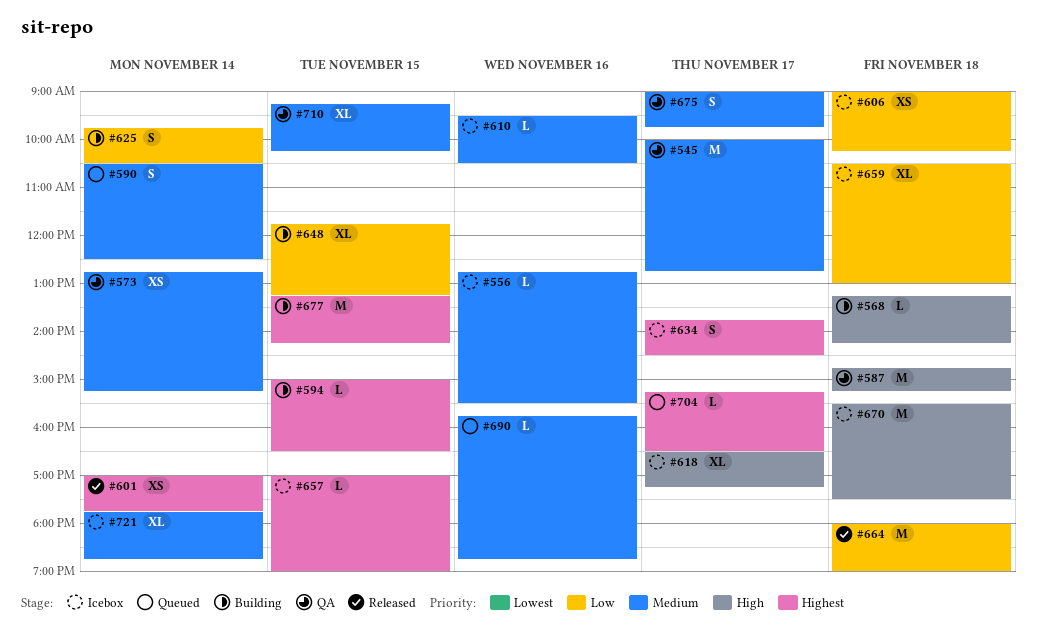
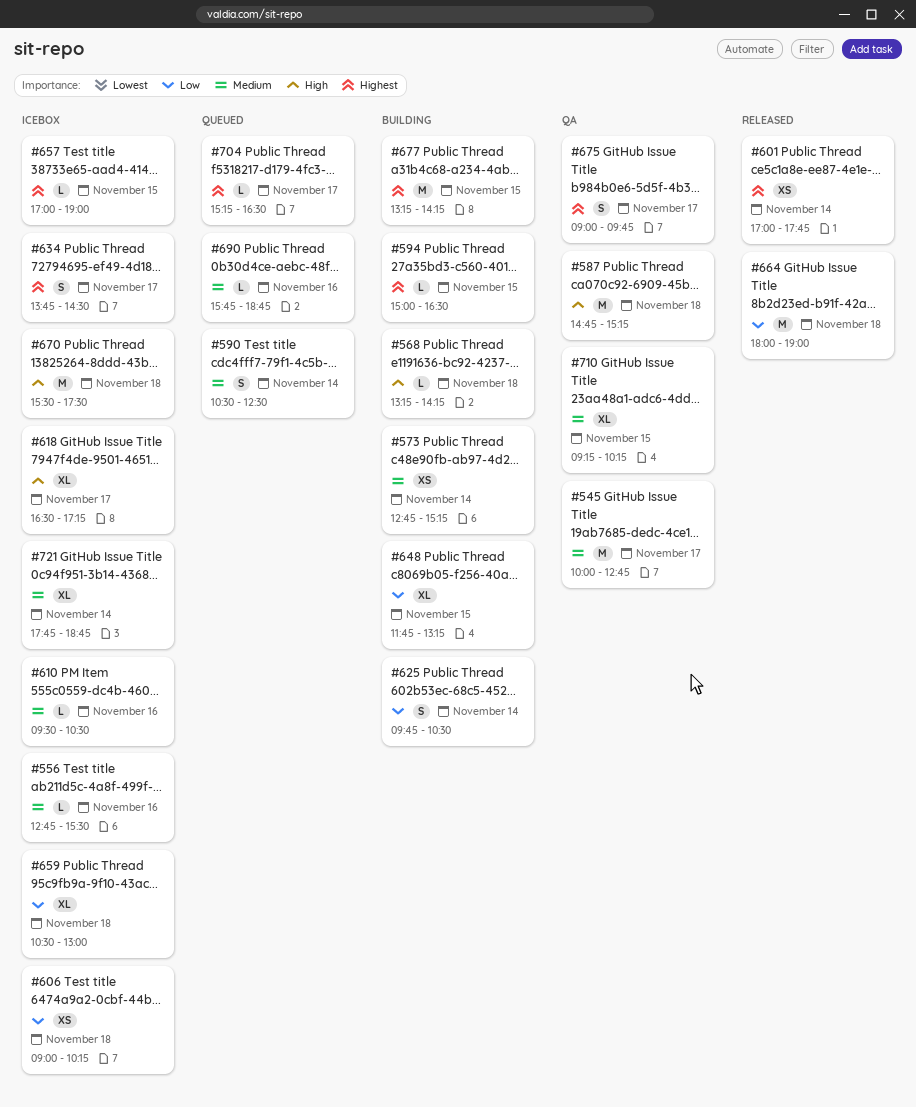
#573, status: QA -> Building
#675, priority: Medium -> Highest

